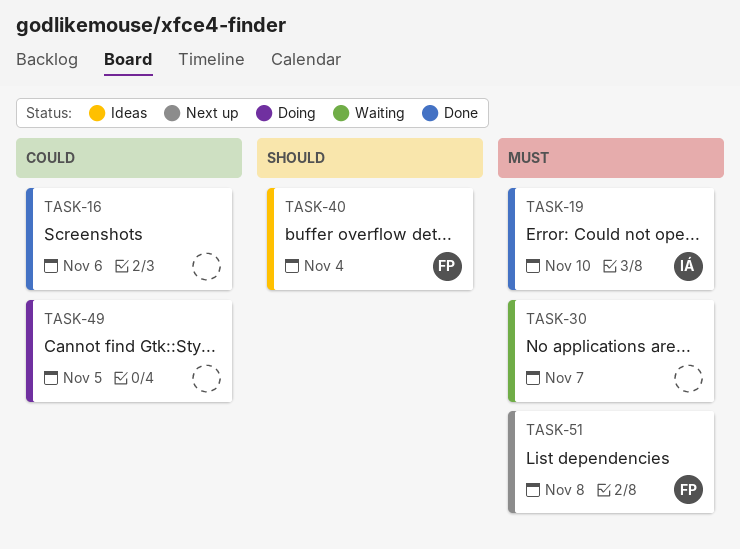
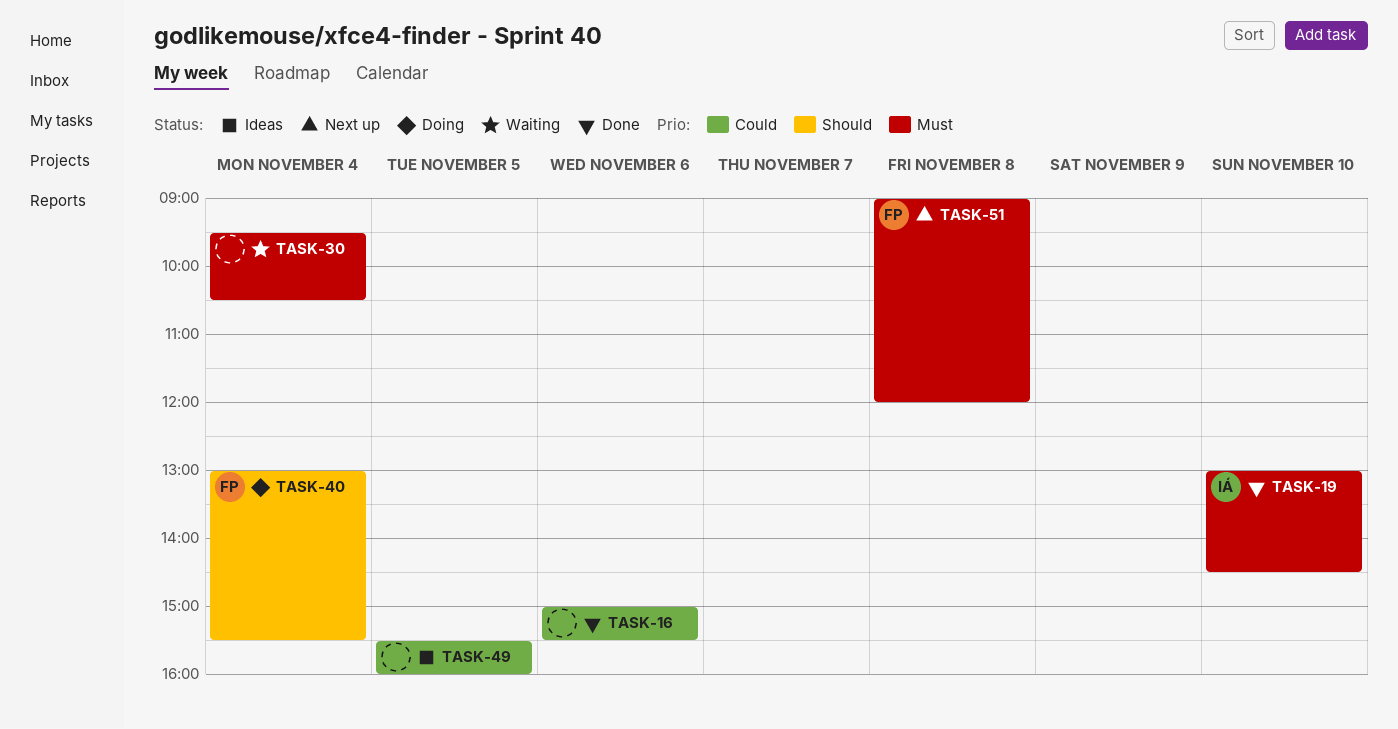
TASK-30, day: Nov 7 -> Nov 4
TASK-40, status: Ideas -> Doing
TASK-49, status: Doing -> Ideas

